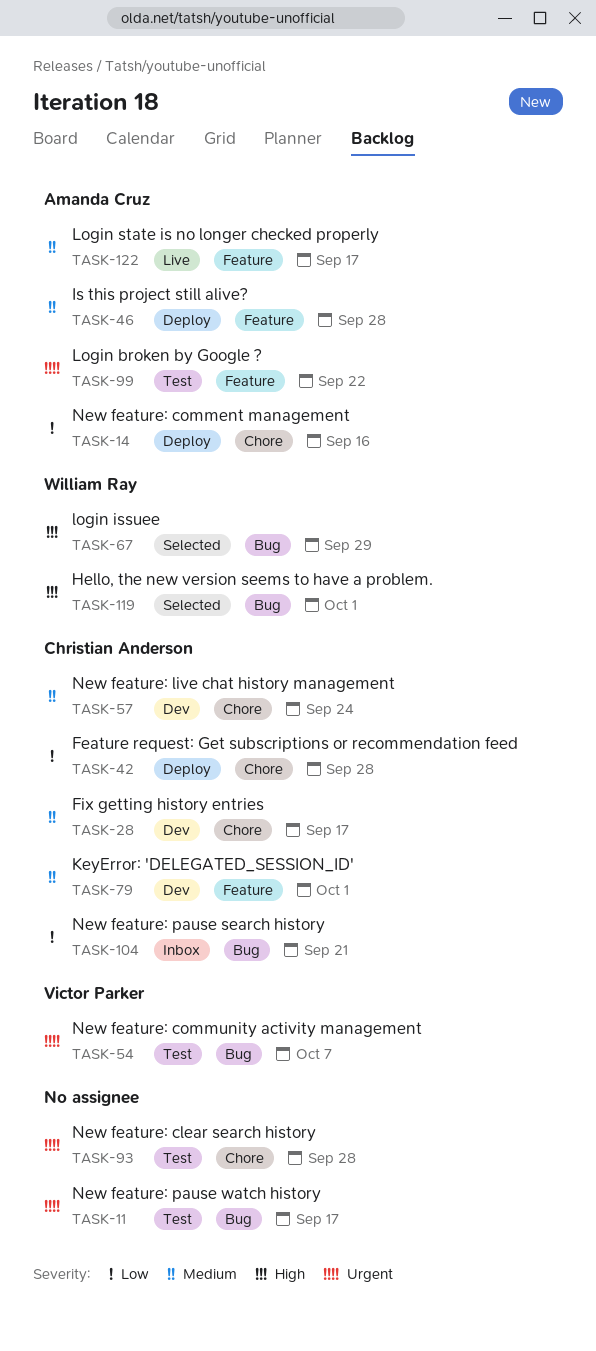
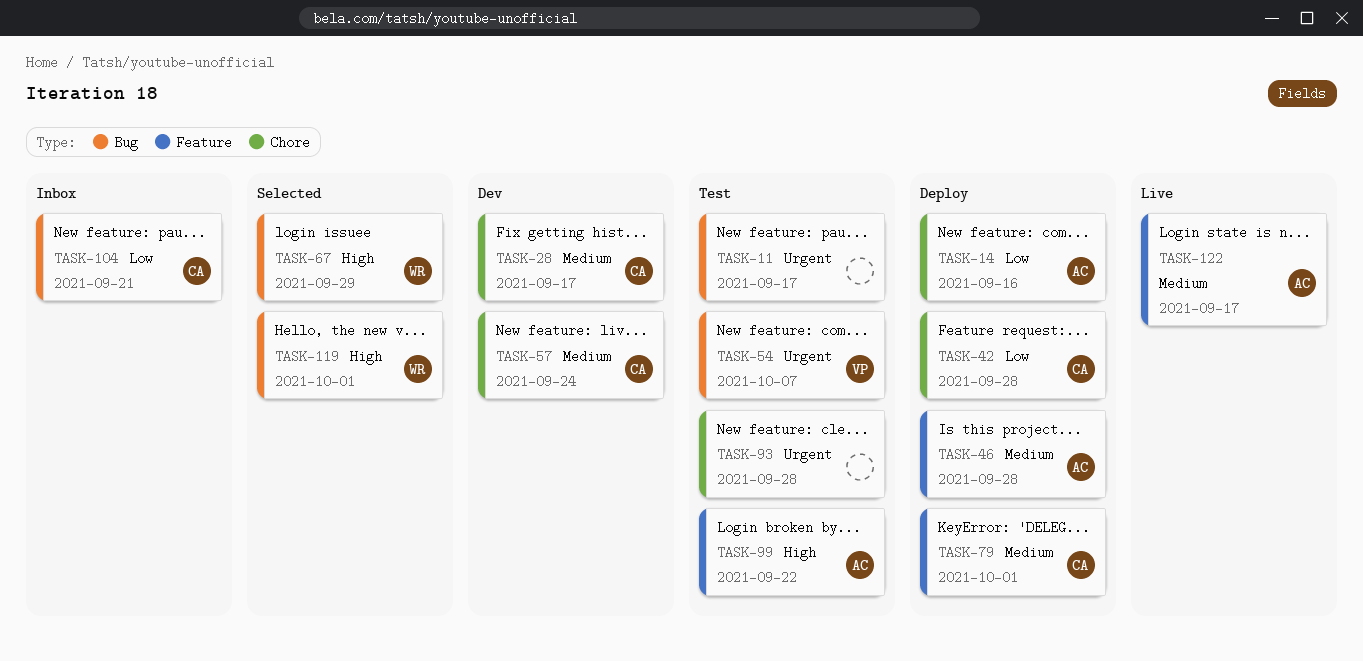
TASK-79, status: Dev -> Deploy
TASK-99, priority: Urgent -> High

